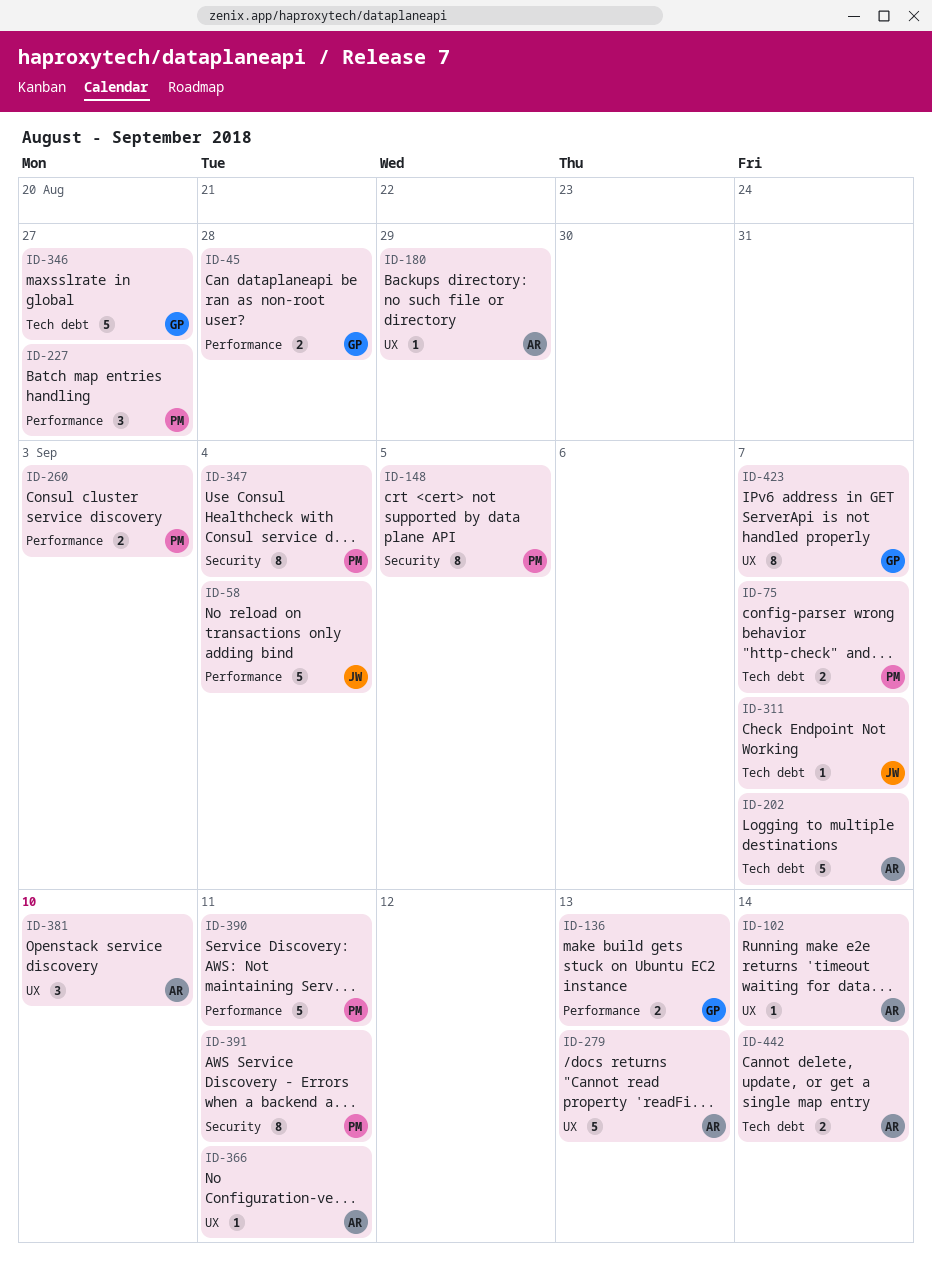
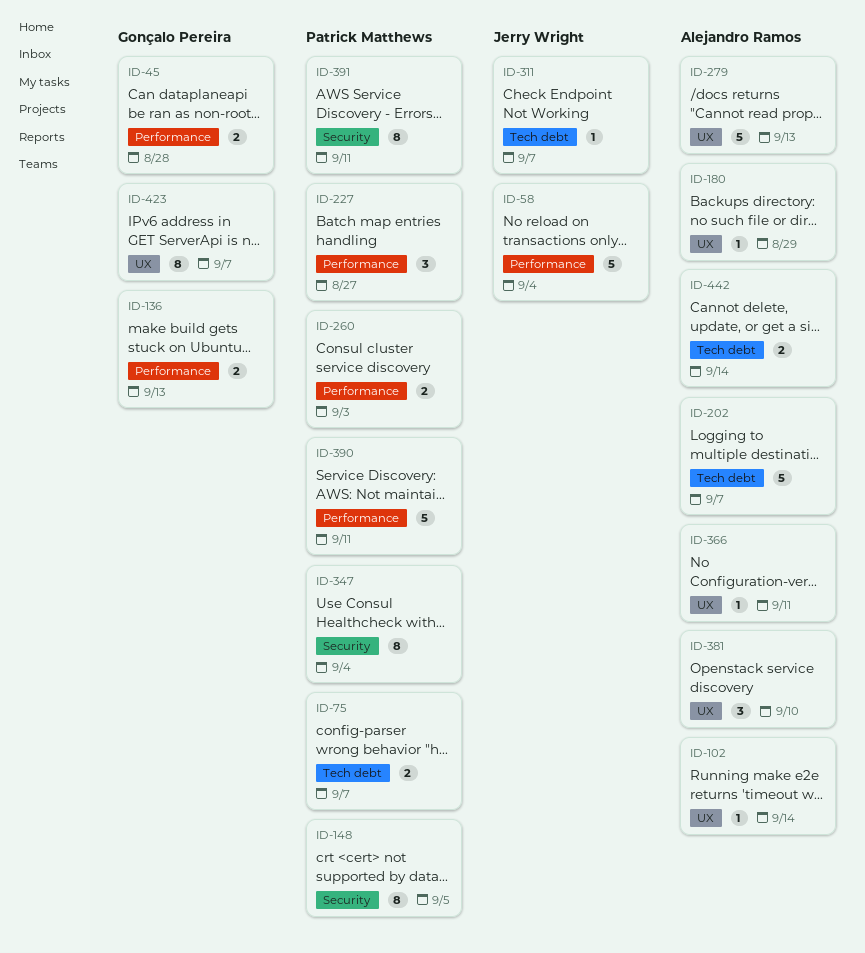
ID-346: present -> none

